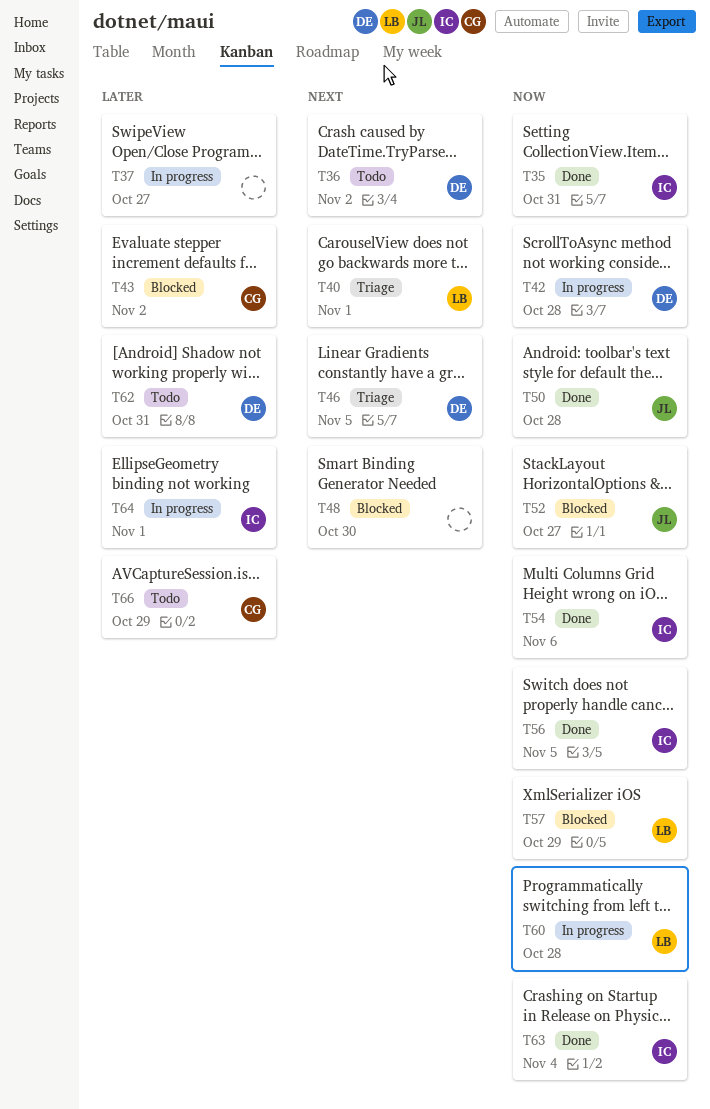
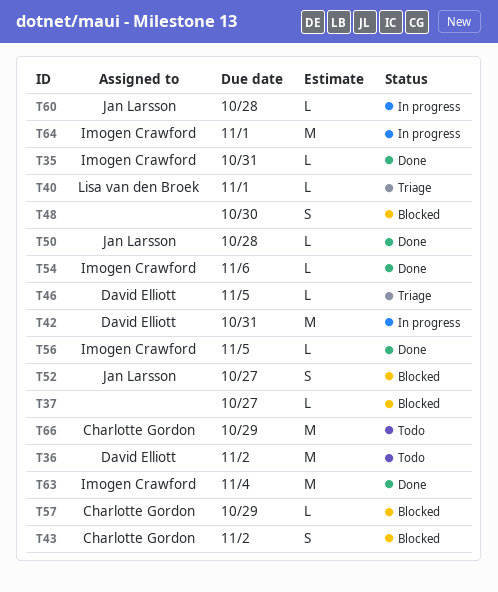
T37, status: In progress -> Blocked
T42, due: Oct 28 -> Oct 31
T57, owner: Lisa van den Broek -> Charlotte Gordon
T60, owner: Lisa van den Broek -> Jan Larsson
T62: present -> none

